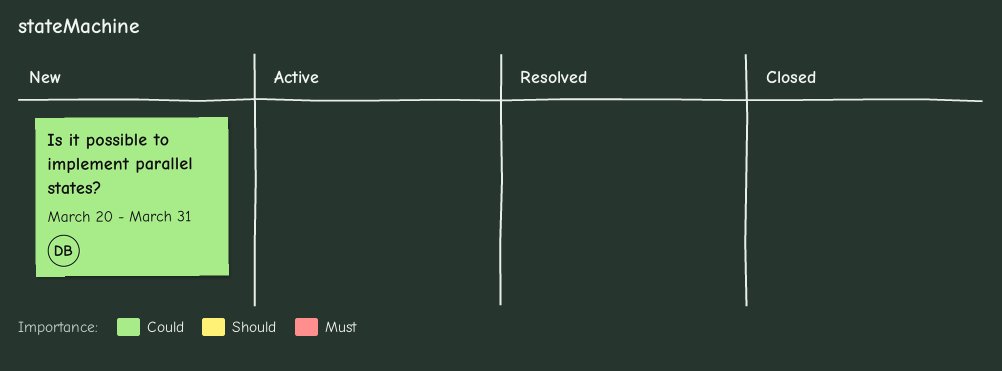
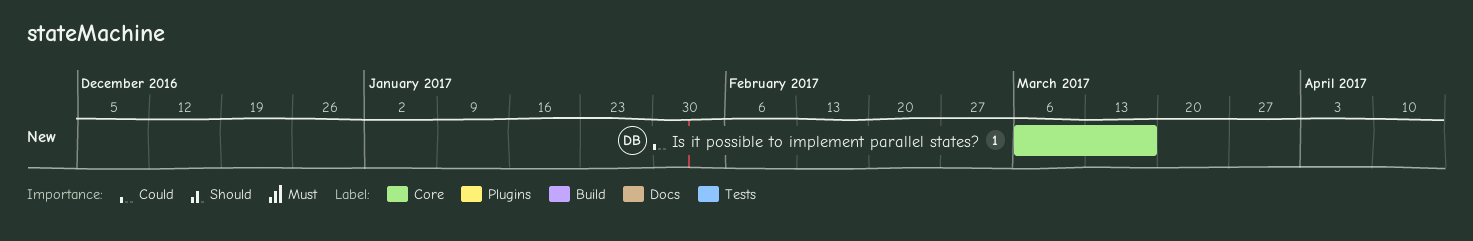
Is it possible to implement parallel states?, start: Mar 20 -> Mar 6
Is it possible to implement parallel states?, due: Mar 31 -> Mar 17

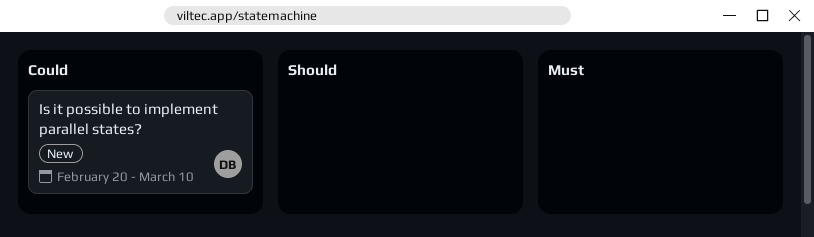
Is it possible to implement parallel states?, start: Mar 6 -> Feb 20
Is it possible to implement parallel states?, due: Mar 17 -> Mar 10

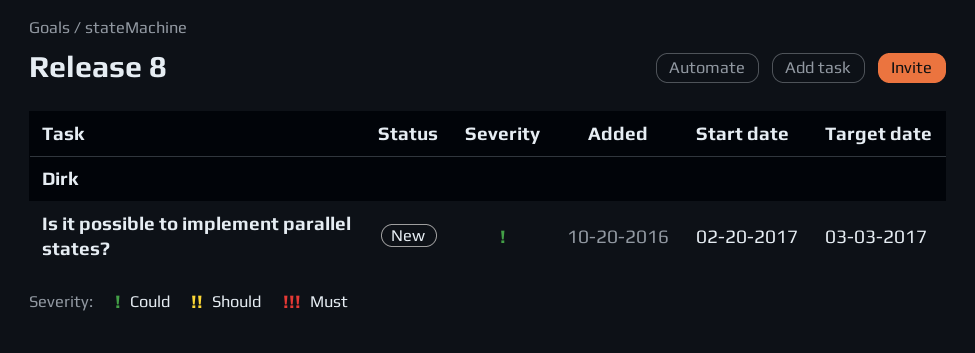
Is it possible to implement parallel states?, due: Mar 10 -> Mar 3

